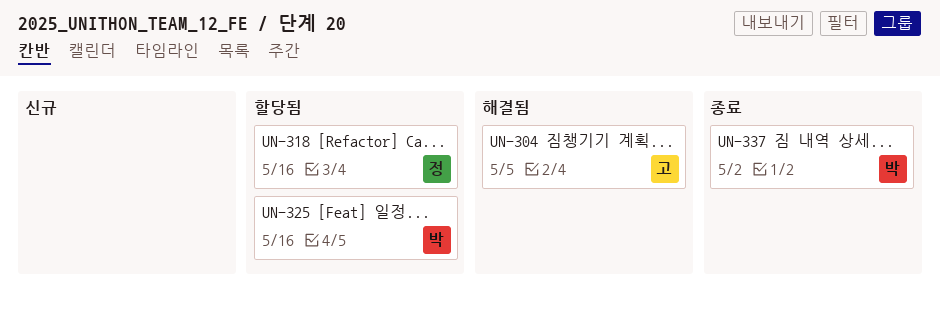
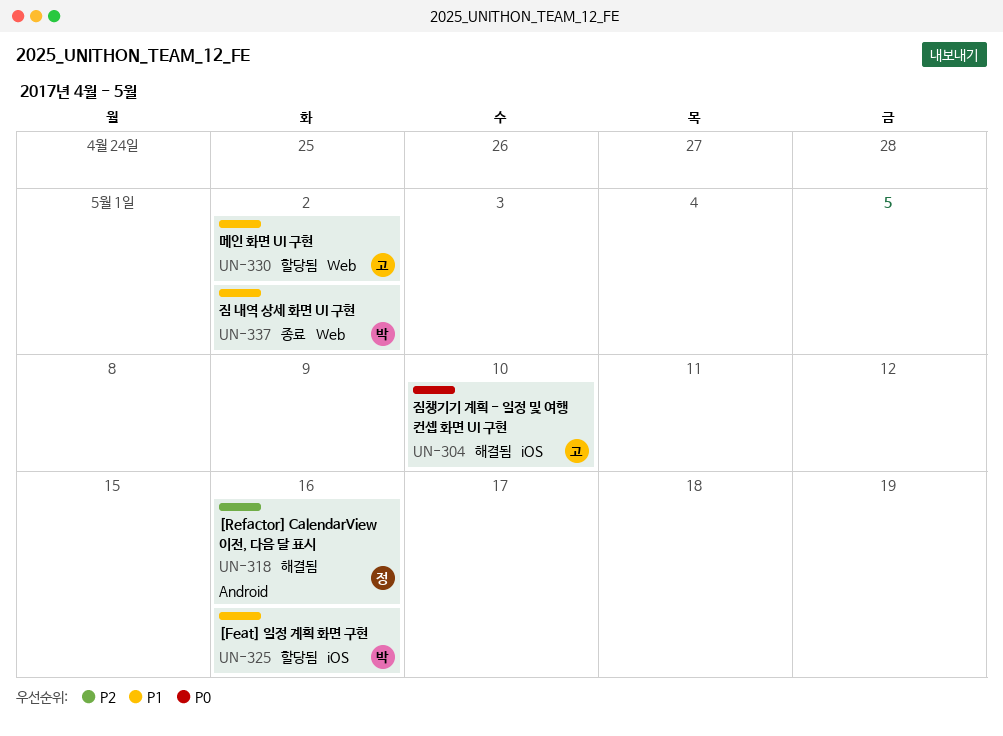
UN-304, due: May 5 -> May 10
UN-318, status: 할당됨 -> 해결됨
UN-330: none -> present

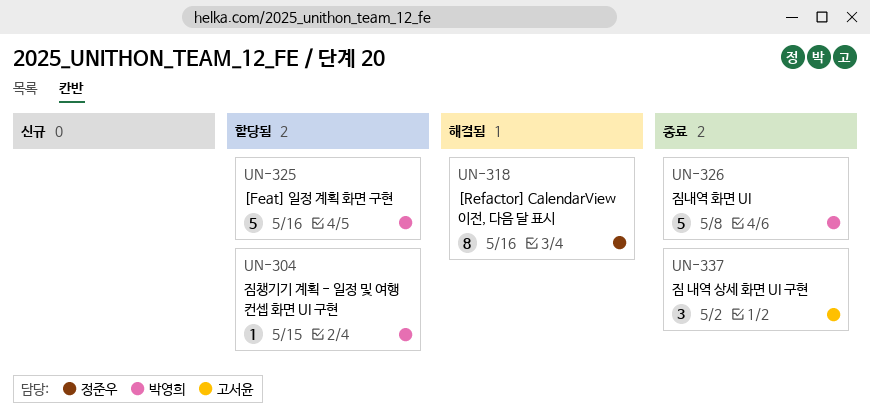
UN-304, status: 해결됨 -> 할당됨
UN-304, owner: 고서윤 -> 박영희
UN-304, due: May 10 -> May 15
UN-326: none -> present
UN-330: present -> none
UN-337, owner: 박영희 -> 고서윤

